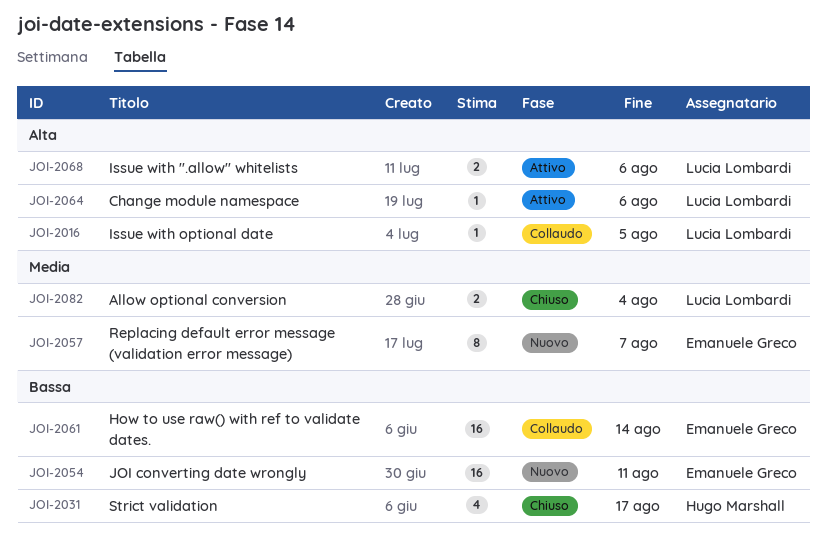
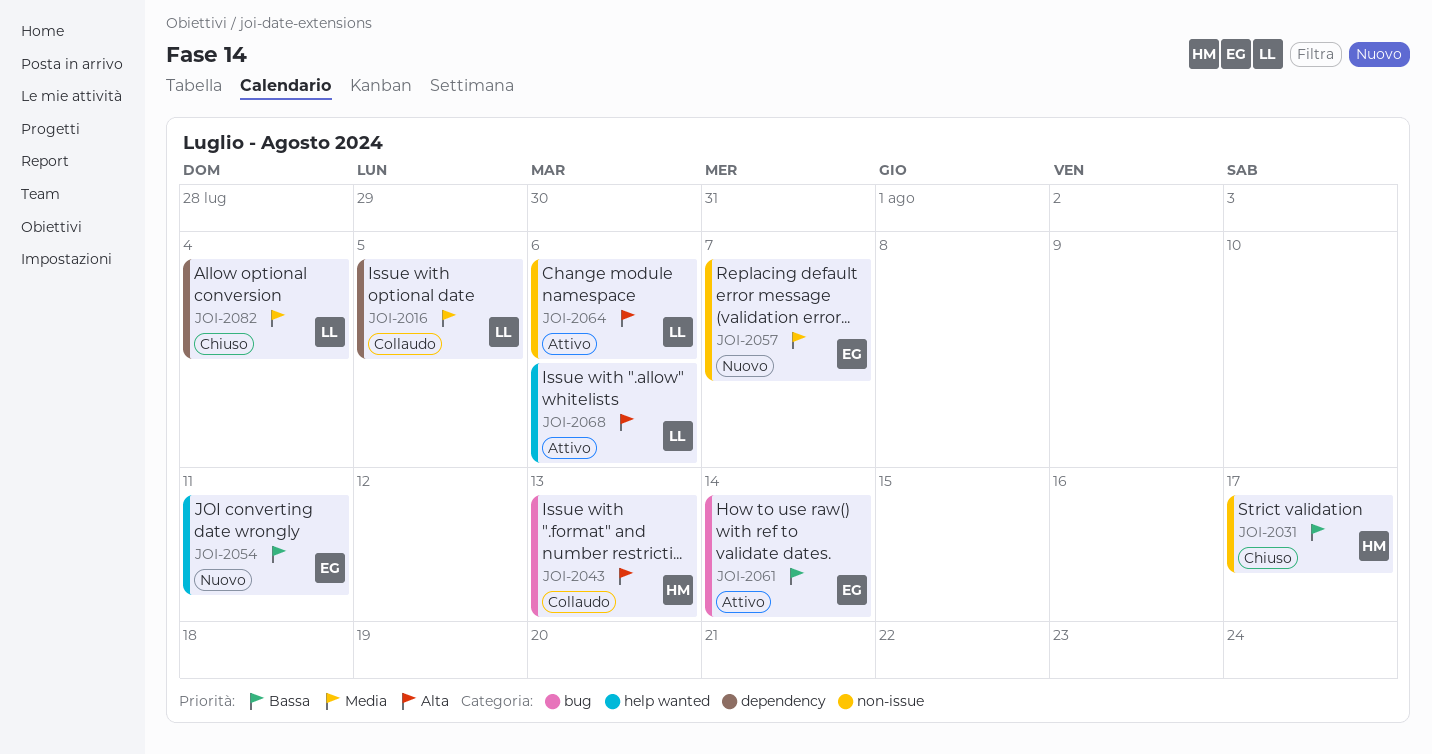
JOI-2016, priority: Alta -> Media
JOI-2043: none -> present
JOI-2061, status: Collaudo -> Attivo

